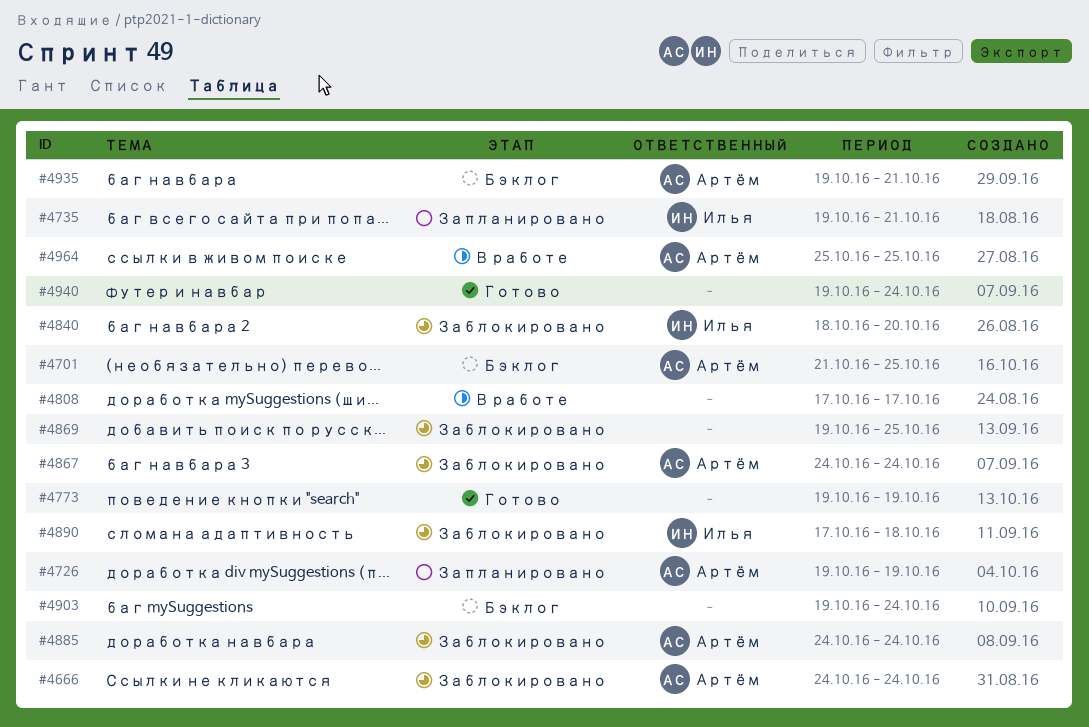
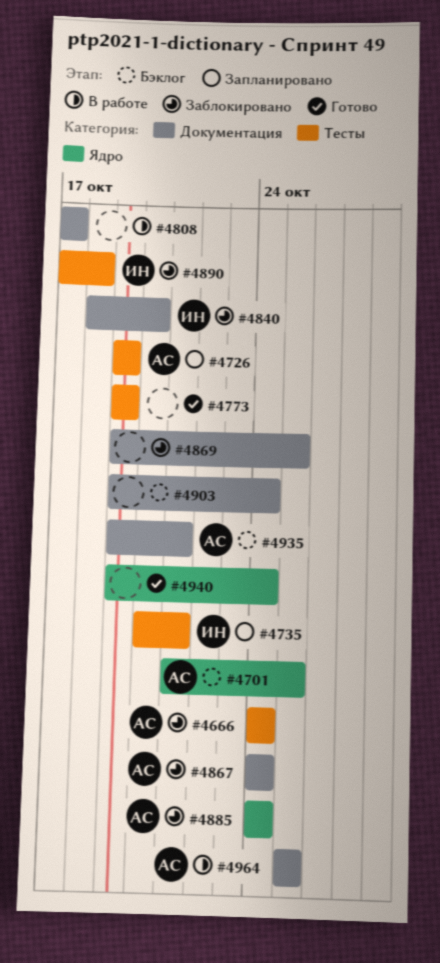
#4735, start: Oct 19 -> Oct 20

